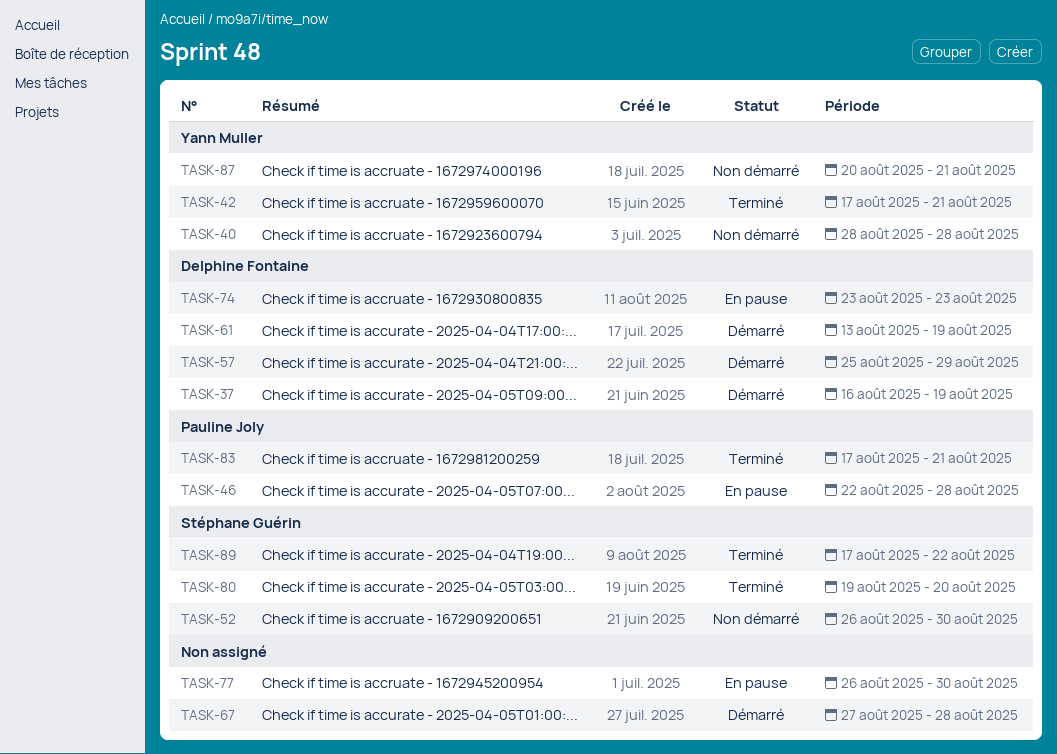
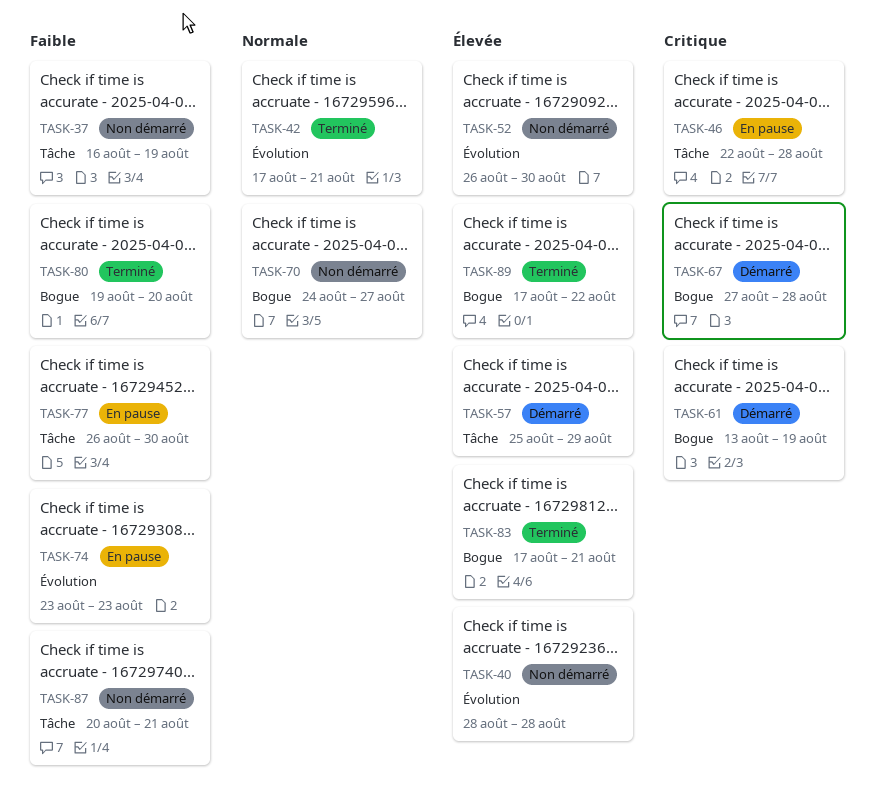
TASK-37, status: Démarré -> Non démarré
TASK-70: none -> present

